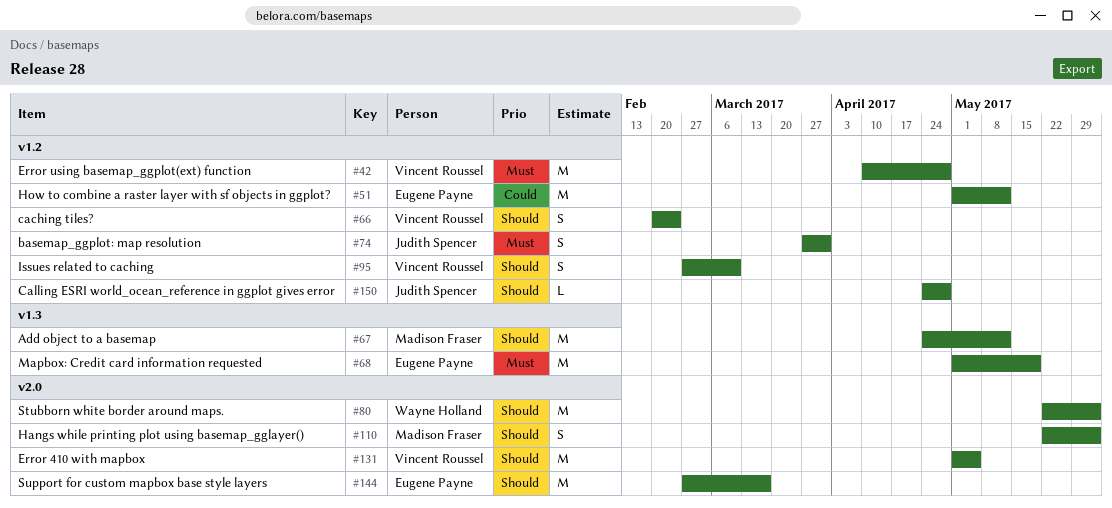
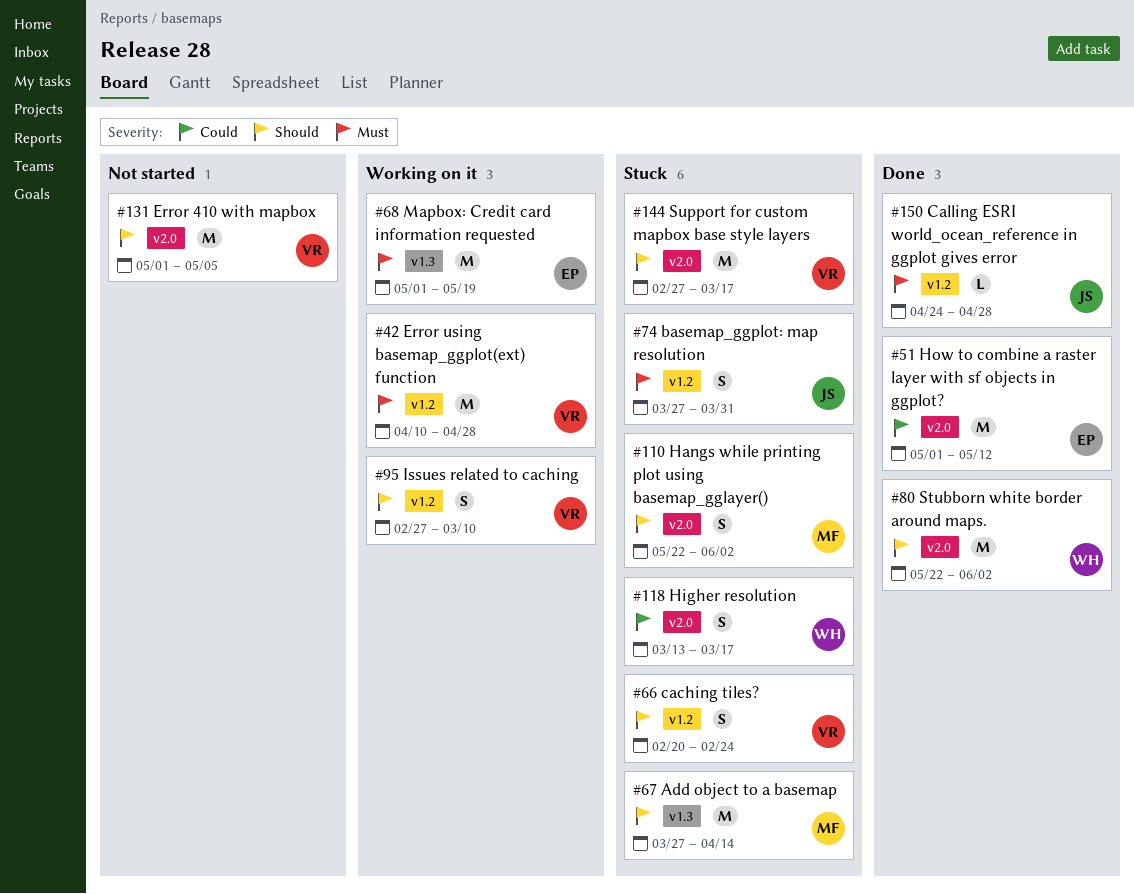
#51, label: v1.2 -> v2.0
#67, start: Apr 24 -> Mar 27
#67, due: May 12 -> Apr 14
#118: none -> present
#144, owner: Eugene Payne -> Vincent Roussel
#150, priority: Should -> Must

